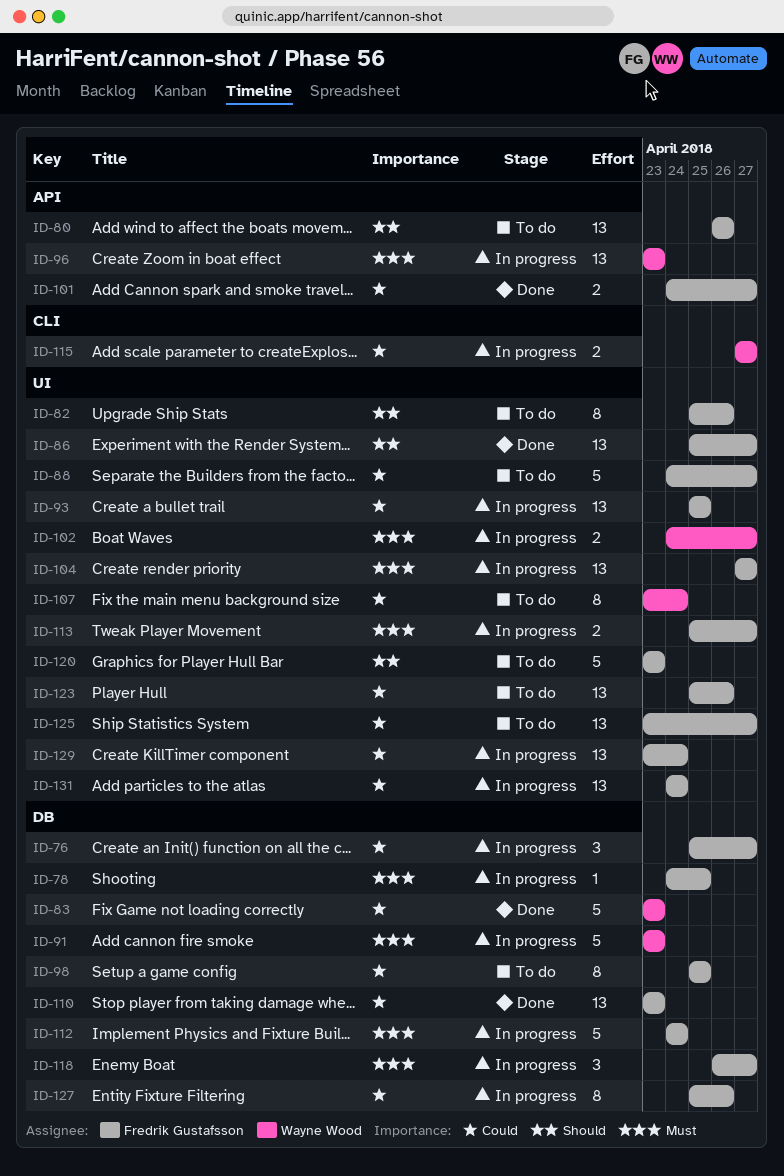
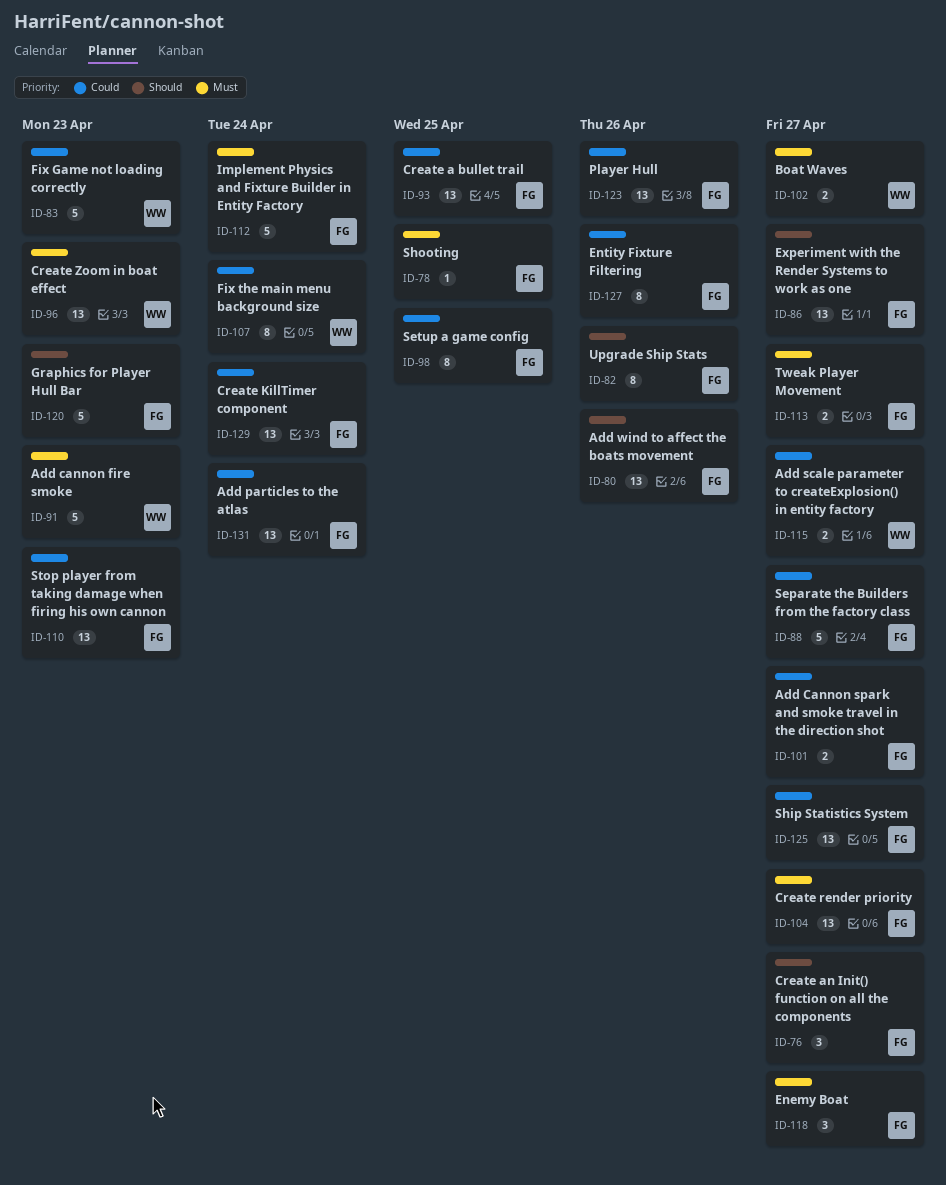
ID-76, priority: Could -> Should

